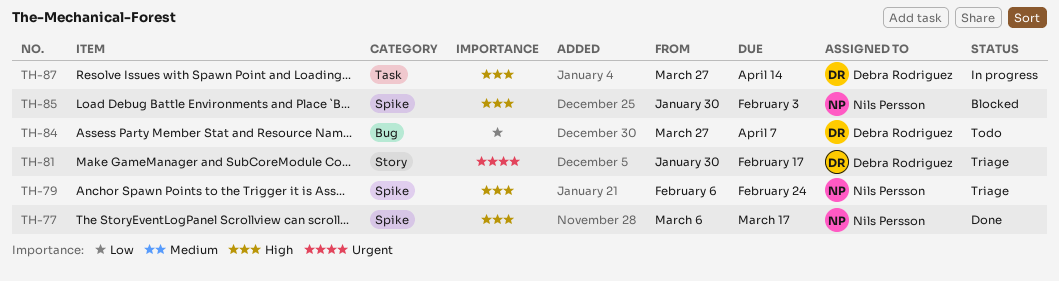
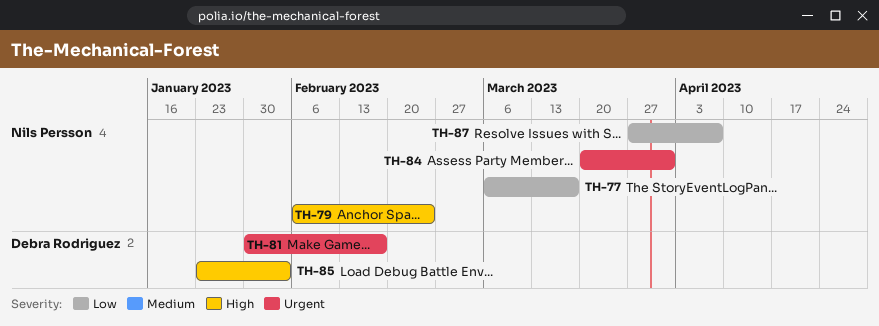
TH-77, priority: High -> Low
TH-84, owner: Debra Rodriguez -> Nils Persson
TH-84, priority: Low -> Urgent
TH-84, start: Mar 27 -> Mar 20
TH-84, due: Apr 7 -> Mar 31
TH-85, owner: Nils Persson -> Debra Rodriguez
TH-85, start: Jan 30 -> Jan 23
TH-87, owner: Debra Rodriguez -> Nils Persson
TH-87, priority: High -> Low
TH-87, due: Apr 14 -> Apr 7

